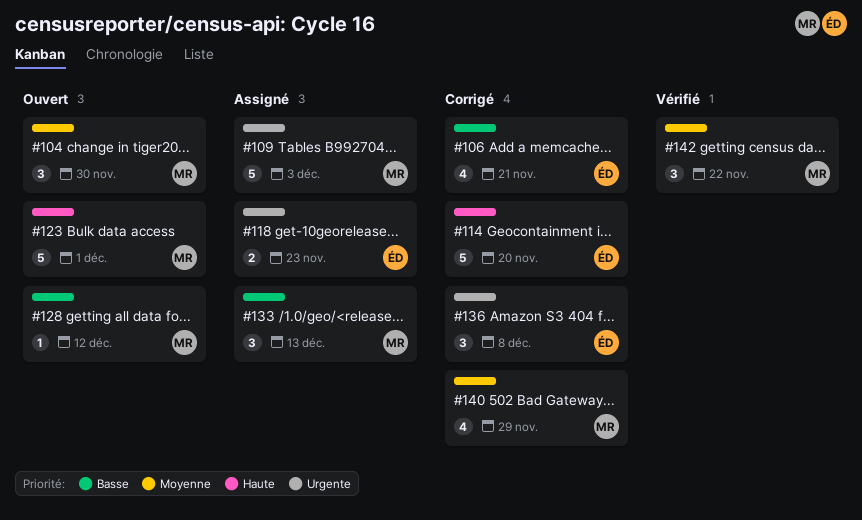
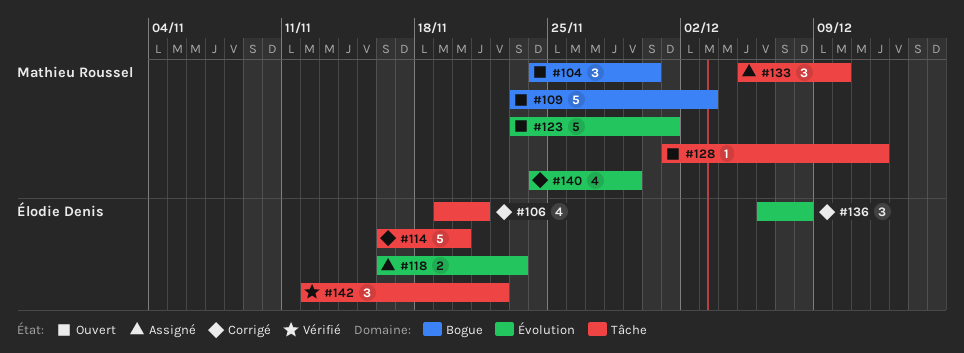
#109, status: Assigné -> Ouvert
#133, due: Dec 13 -> Dec 10
#142, owner: Mathieu Roussel -> Élodie Denis

